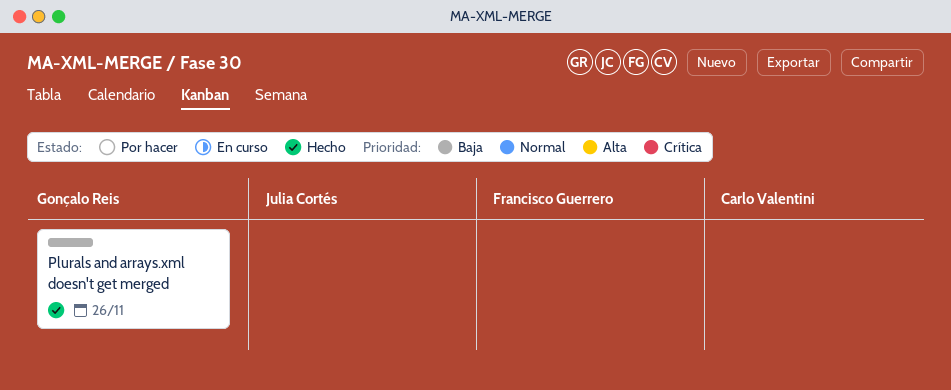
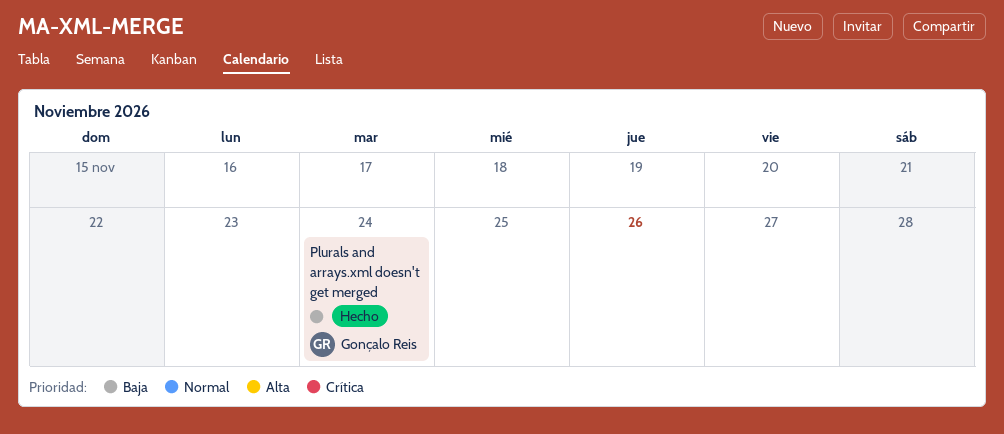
Plurals and arrays.xml doesn't get merged, due: Nov 26 -> Nov 24

